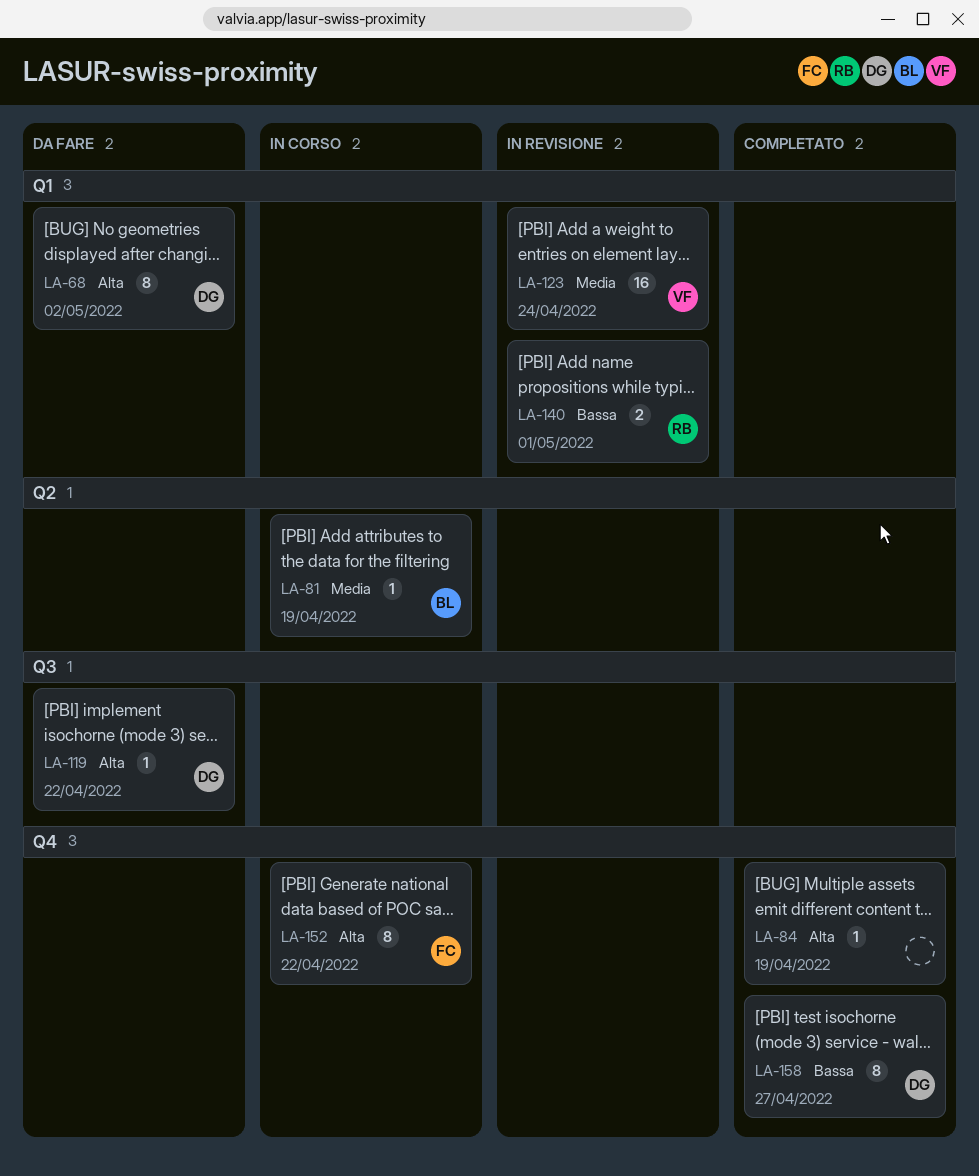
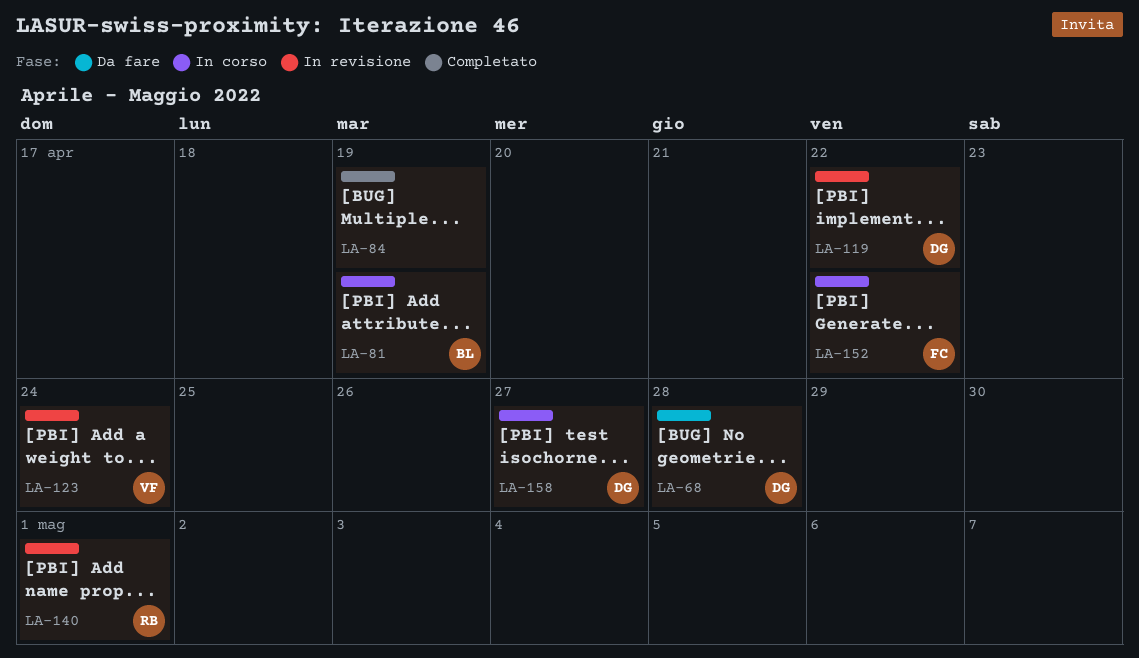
LA-68, due: May 2 -> Apr 28
LA-119, status: Da fare -> In revisione
LA-158, status: Completato -> In corso

